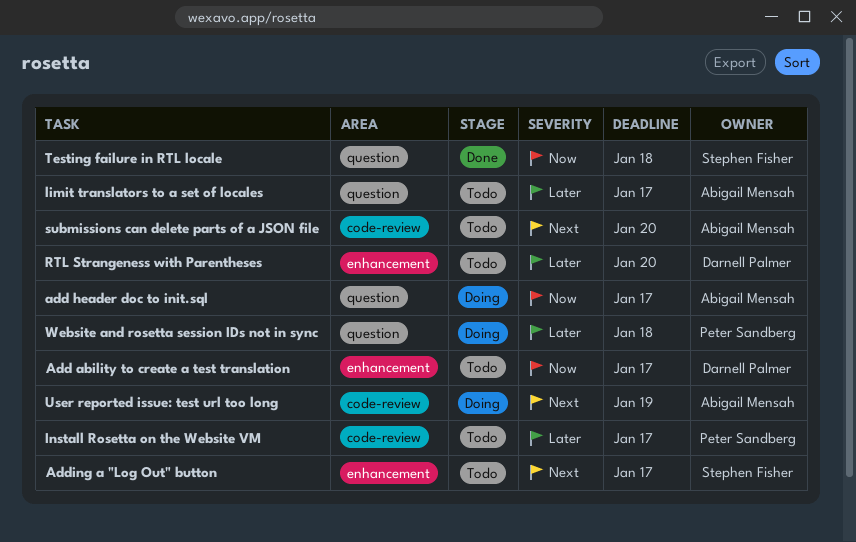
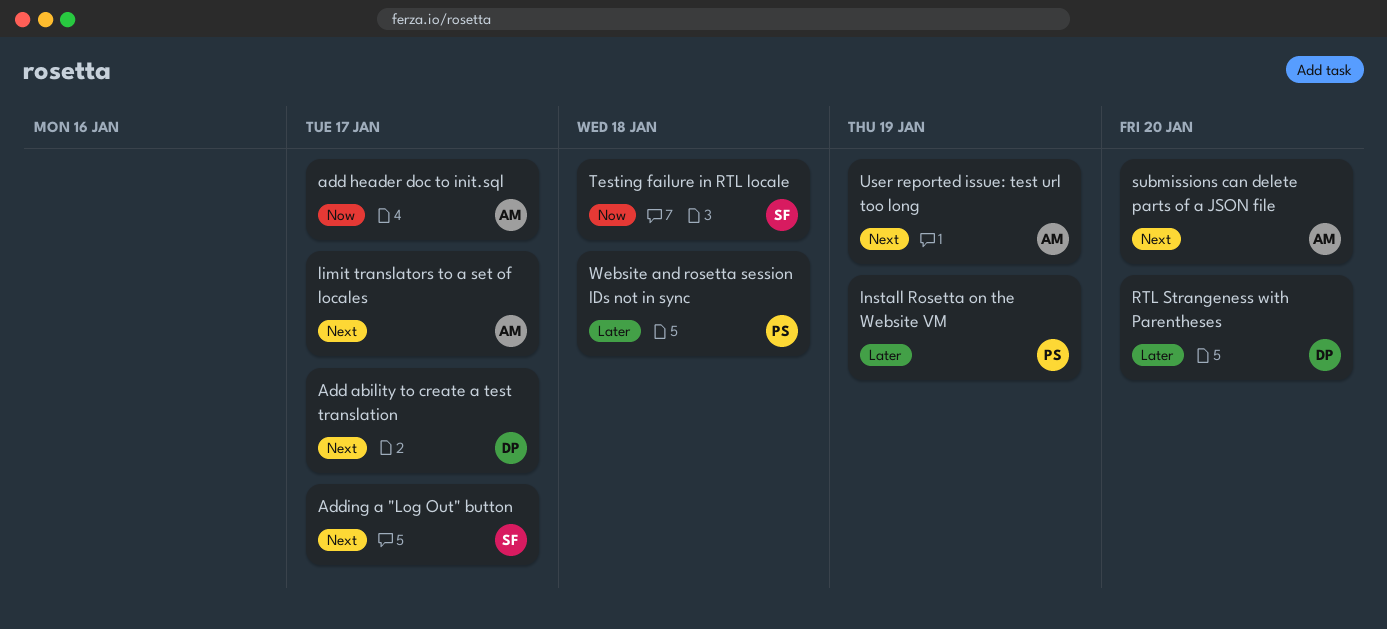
Add ability to create a test translation, priority: Now -> Next
Install Rosetta on the Website VM, due: Jan 17 -> Jan 19
limit translators to a set of locales, priority: Later -> Next

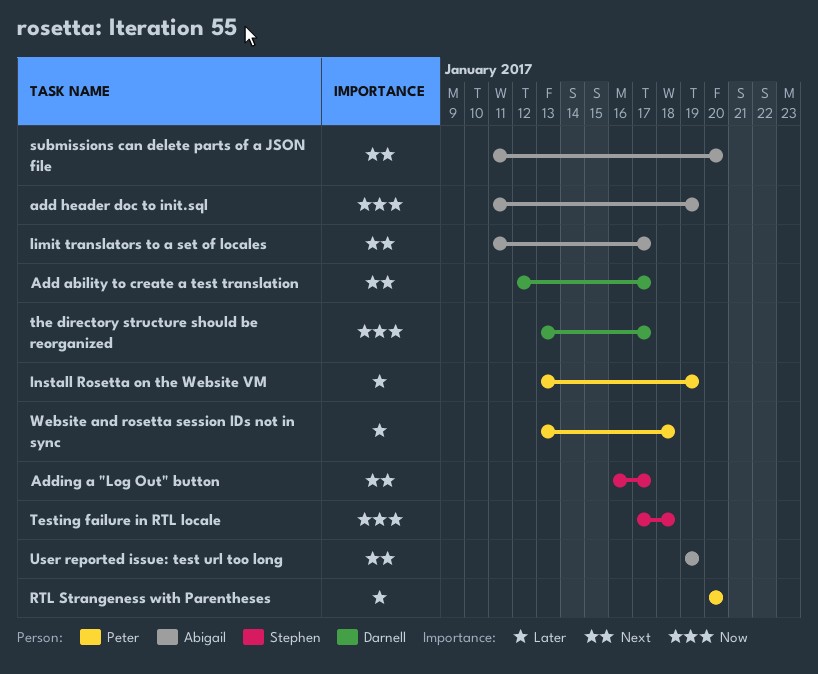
add header doc to init.sql, due: Jan 17 -> Jan 19
RTL Strangeness with Parentheses, owner: Darnell -> Peter
the directory structure should be reorganized: none -> present

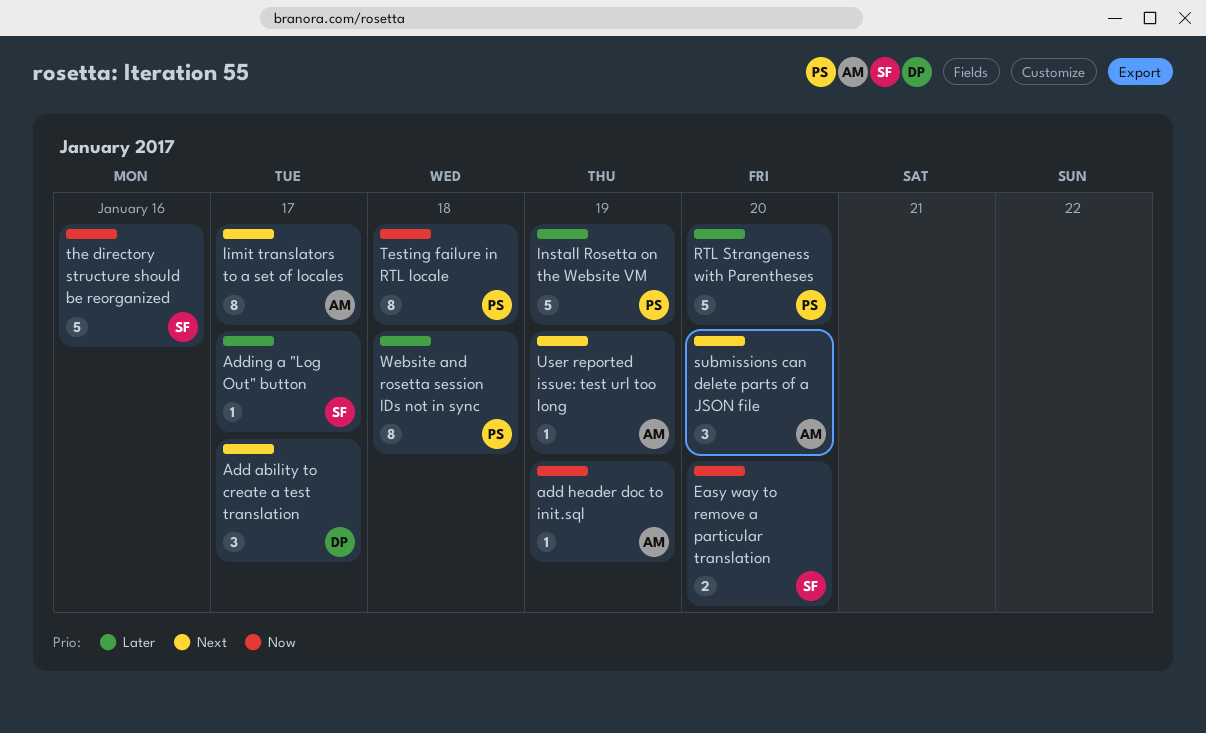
Adding a "Log Out" button, priority: Next -> Later
Easy way to remove a particular translation: none -> present
Testing failure in RTL locale, owner: Stephen -> Peter
the directory structure should be reorganized, owner: Darnell -> Stephen
the directory structure should be reorganized, due: Jan 17 -> Jan 16

